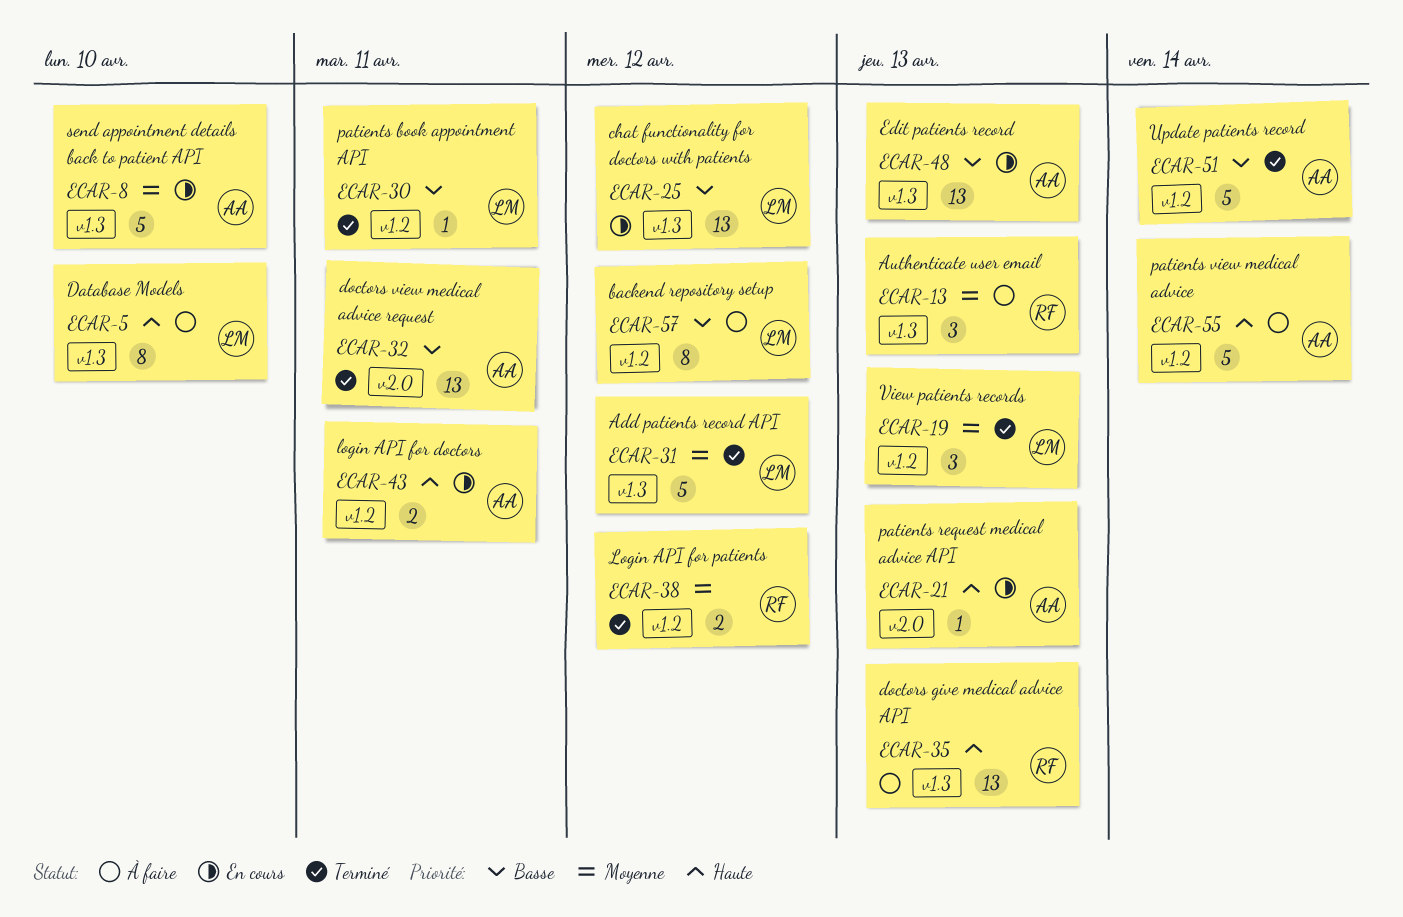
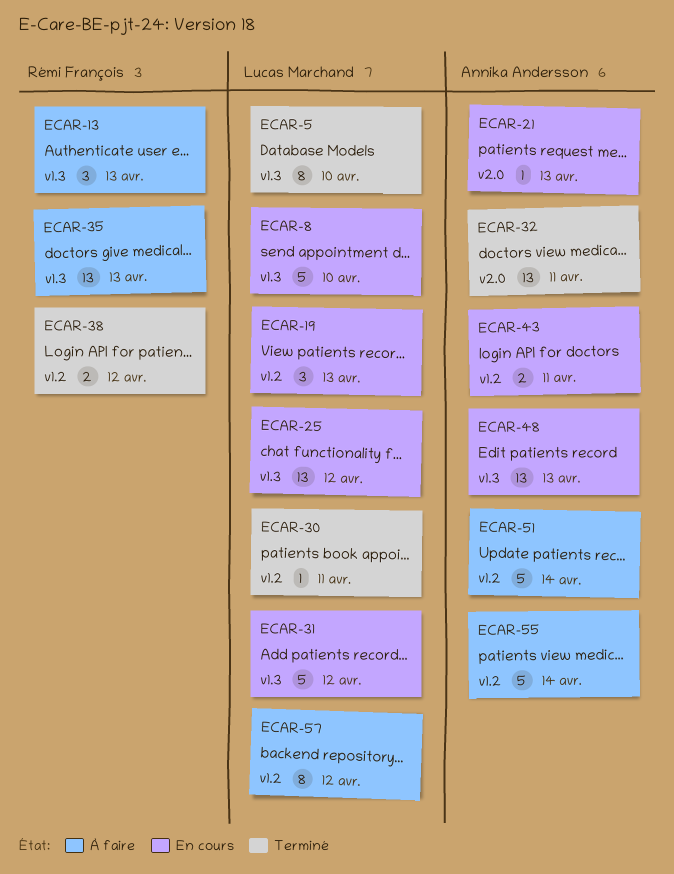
ECAR-5, status: À faire -> Terminé
ECAR-8, owner: Annika Andersson -> Lucas Marchand
ECAR-19, status: Terminé -> En cours
ECAR-31, status: Terminé -> En cours
ECAR-51, status: Terminé -> À faire

